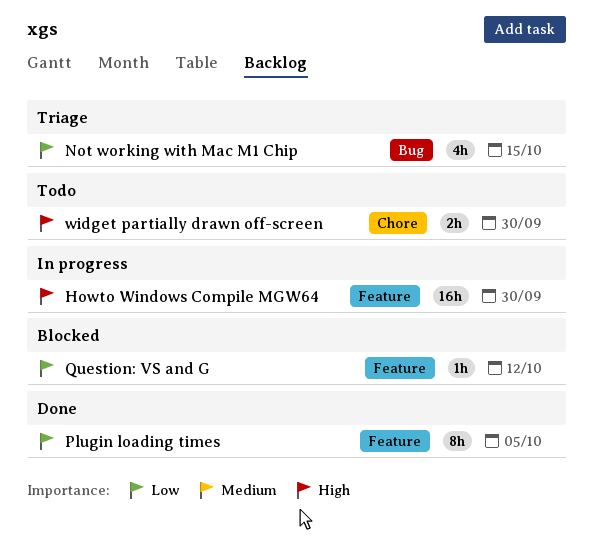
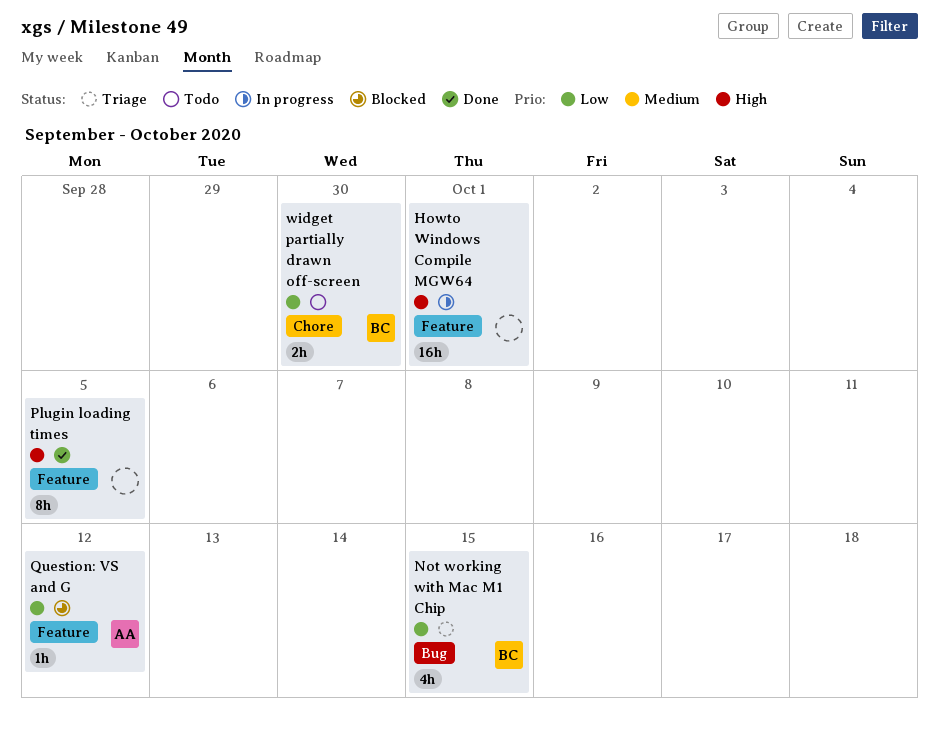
Howto Windows Compile MGW64, due: Sep 30 -> Oct 1
Plugin loading times, priority: Low -> High
widget partially drawn off-screen, priority: High -> Low

